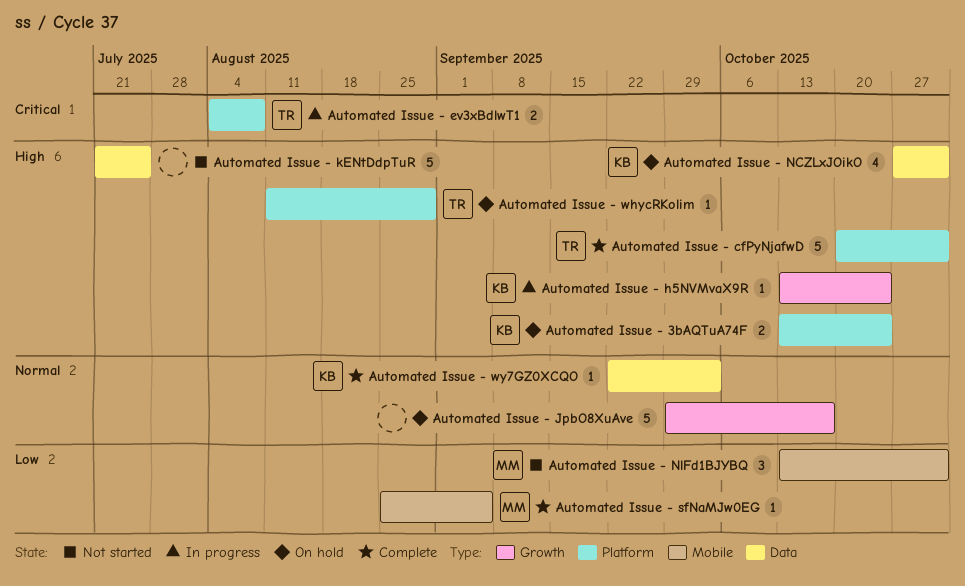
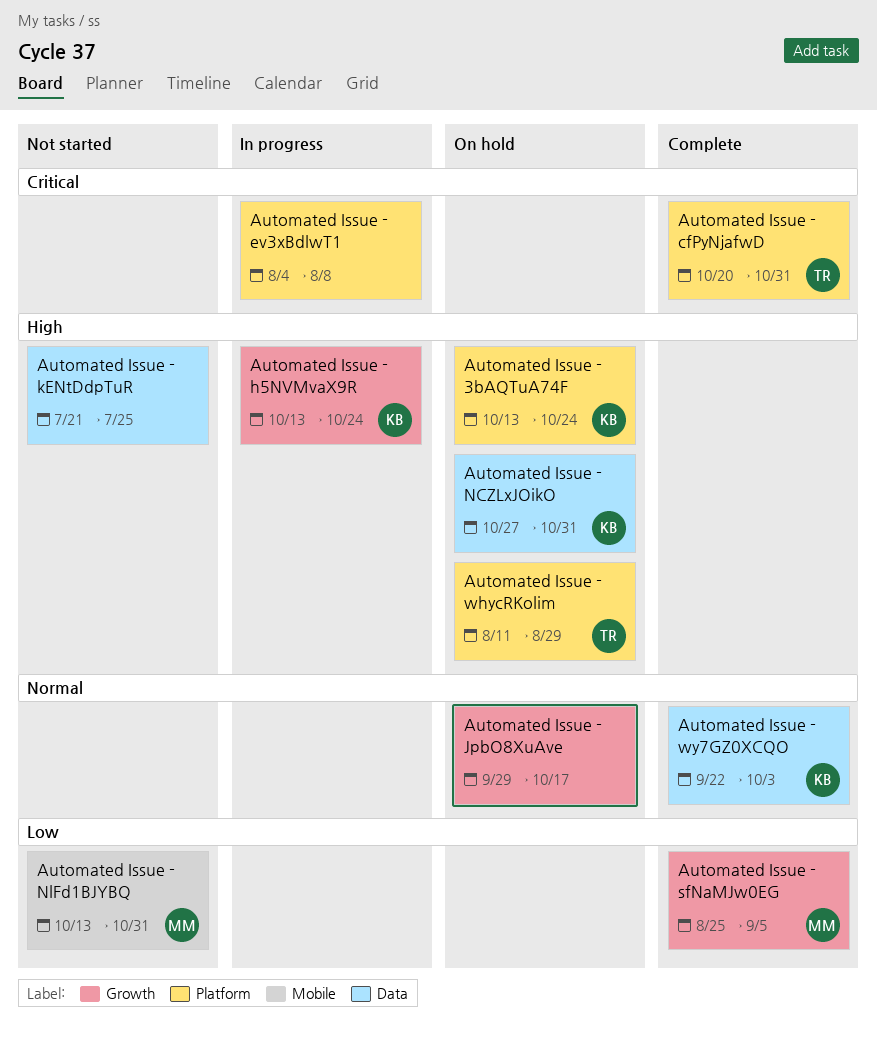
Automated Issue - cfPyNjafwD, priority: High -> Critical
Automated Issue - ev3xBdlwT1, owner: TR -> none
Automated Issue - sfNaMJw0EG, label: Mobile -> Growth

